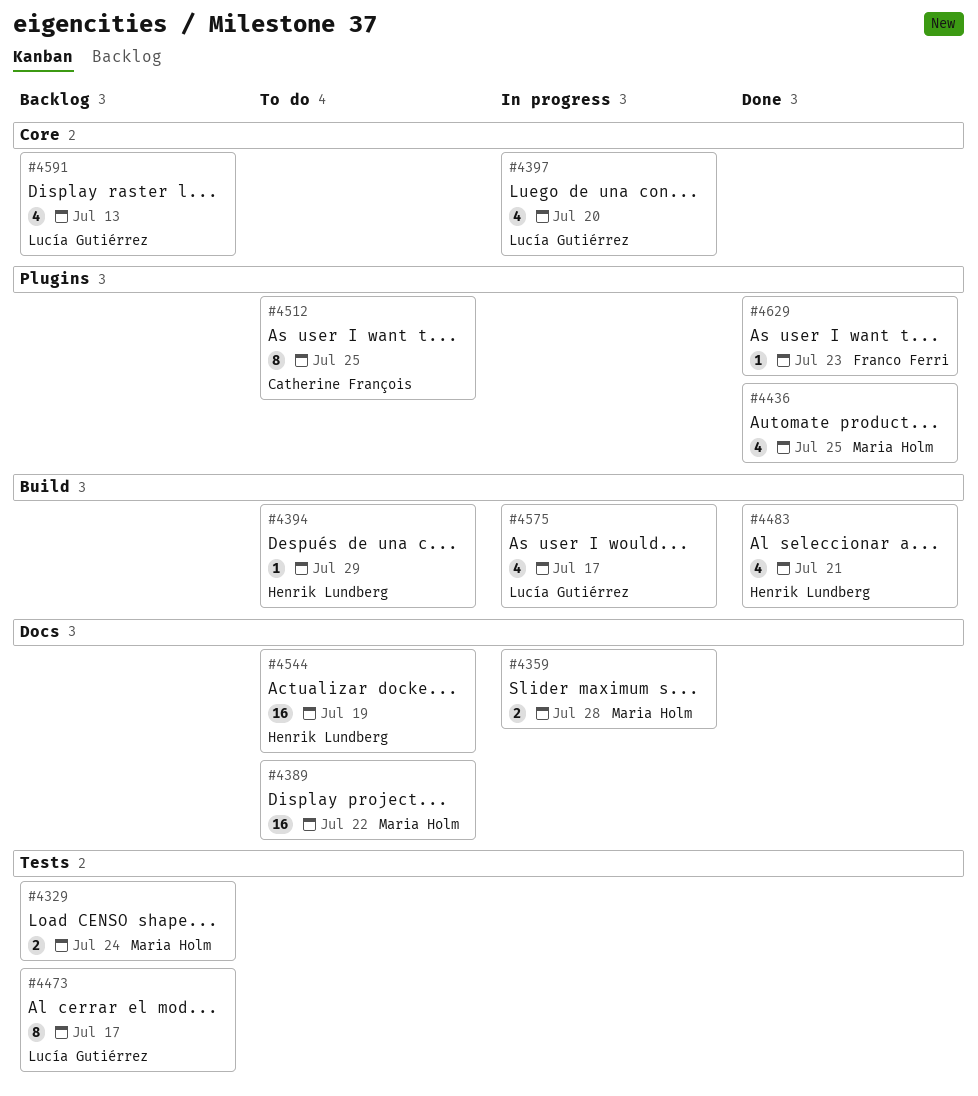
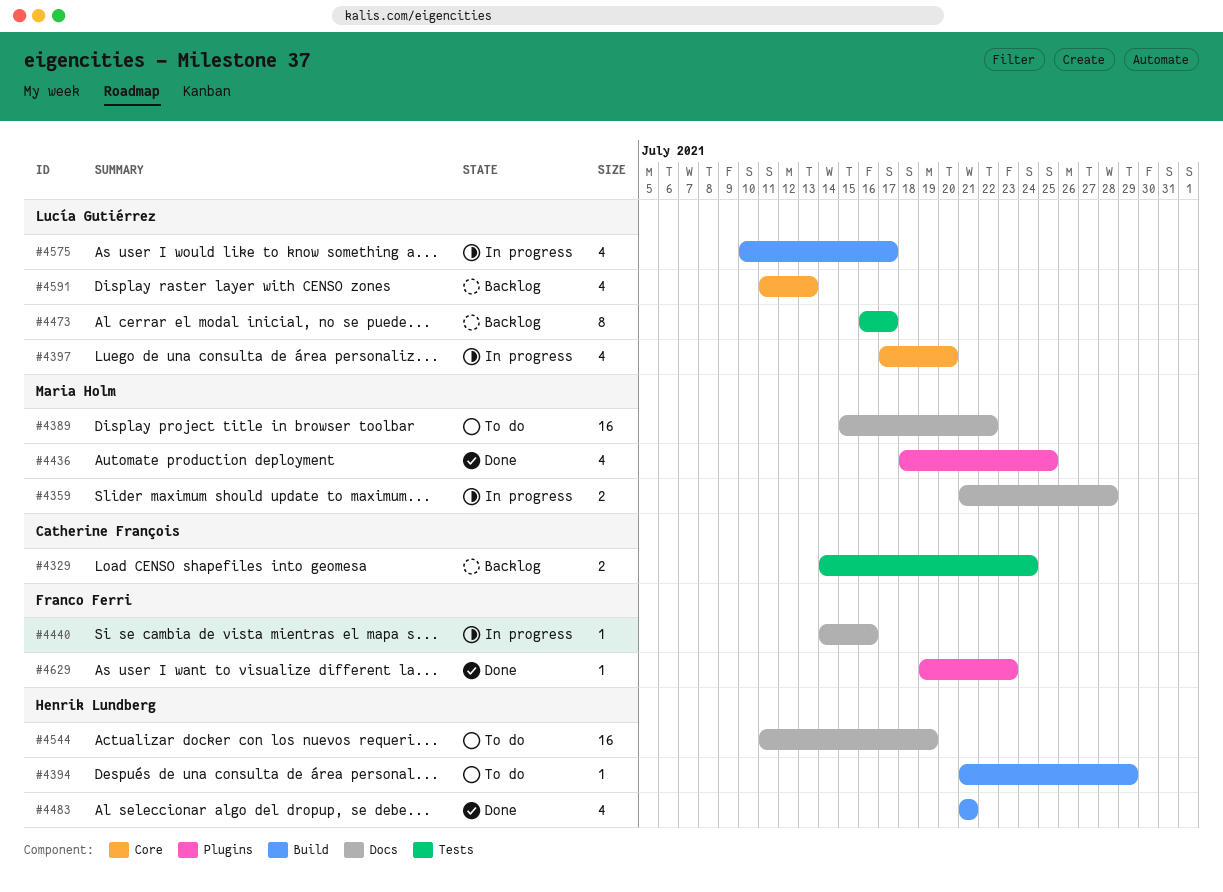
#4329, owner: Maria Holm -> Catherine François
#4440: none -> present
#4512: present -> none

